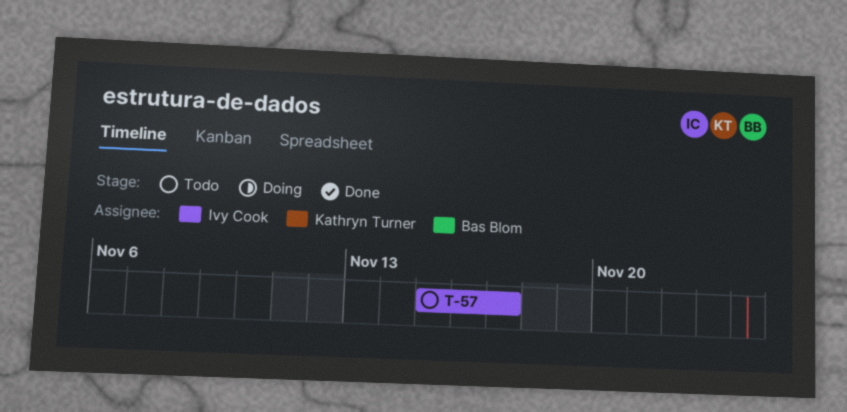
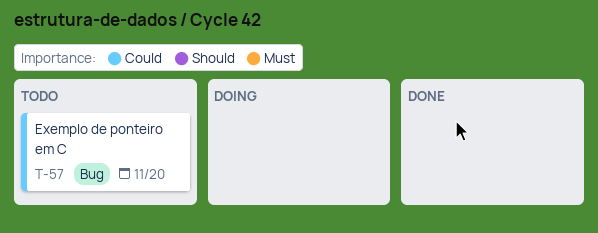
T-57, due: Nov 17 -> Nov 20

